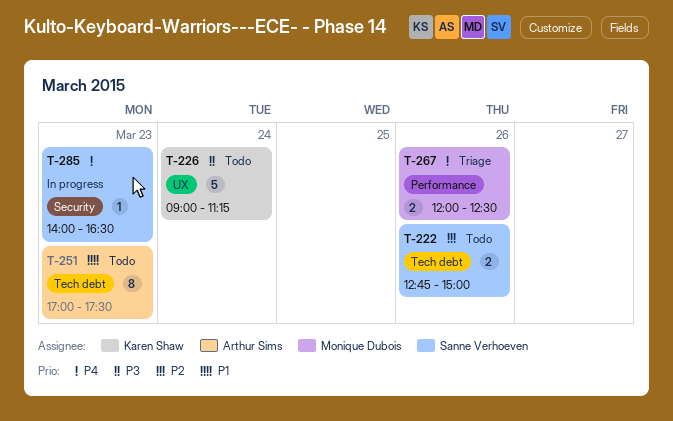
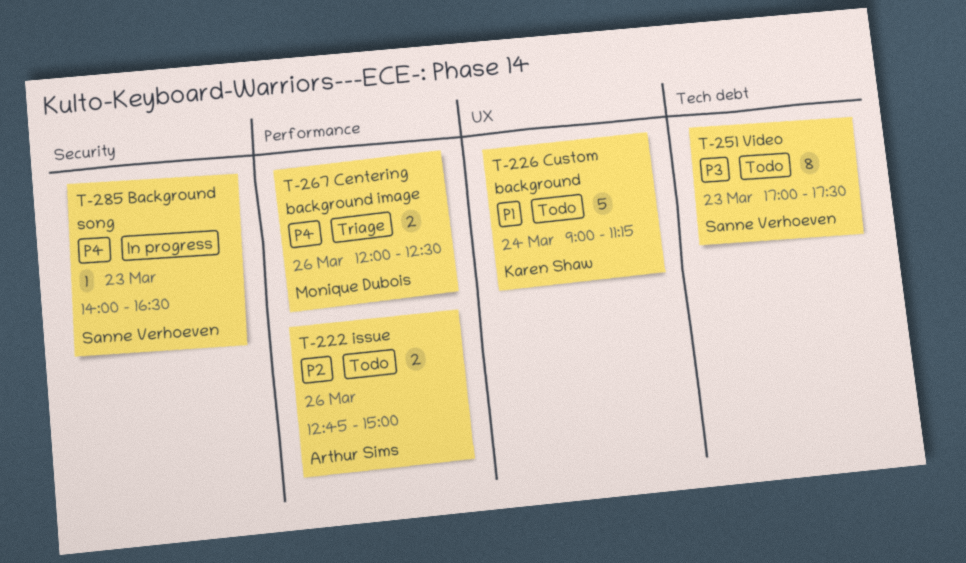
T-222, owner: Sanne Verhoeven -> Arthur Sims
T-222, label: Tech debt -> Performance
T-226, priority: P3 -> P1
T-251, owner: Arthur Sims -> Sanne Verhoeven
T-251, priority: P1 -> P3

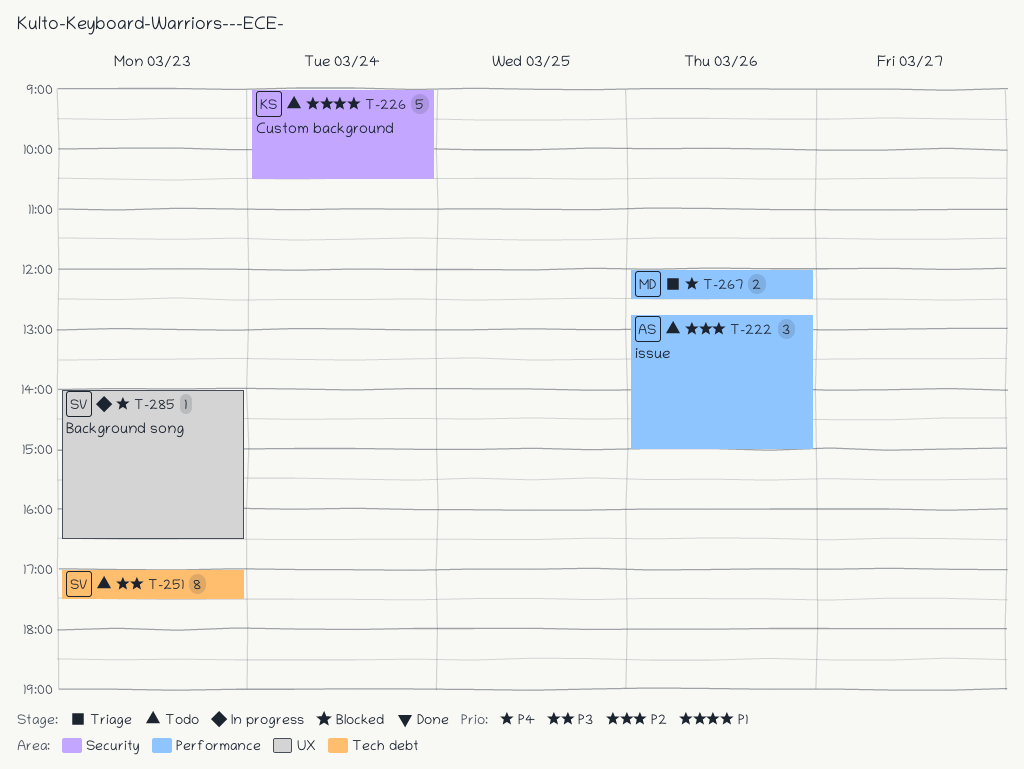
T-222, estimate: 2 -> 3
T-226, label: UX -> Security
T-226, ends: 11:15 -> 10:30
T-285, label: Security -> UX

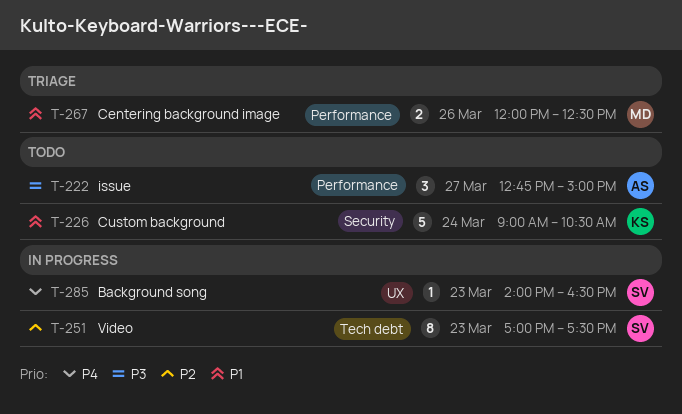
T-222, priority: P2 -> P3
T-222, day: Mar 26 -> Mar 27
T-251, status: Todo -> In progress
T-251, priority: P3 -> P2
T-267, priority: P4 -> P1

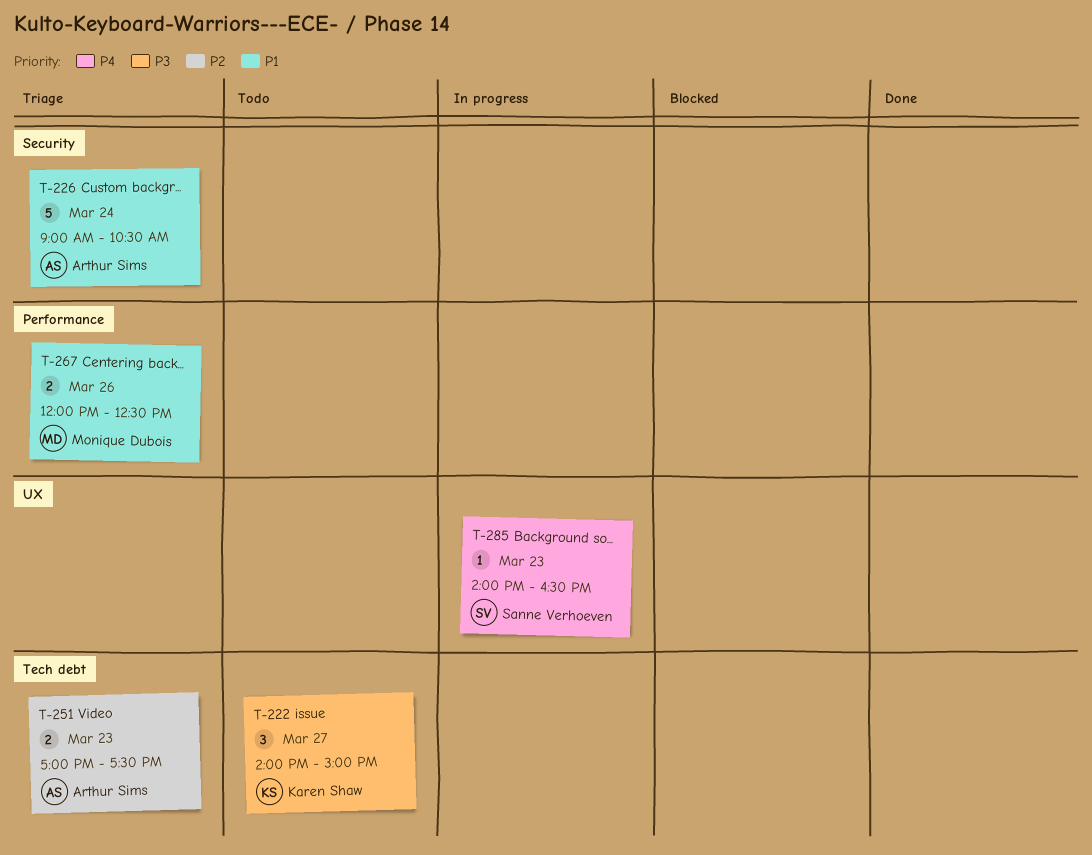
T-222, owner: Arthur Sims -> Karen Shaw
T-222, label: Performance -> Tech debt
T-222, begins: 12:45 -> 14:00
T-226, status: Todo -> Triage
T-226, owner: Karen Shaw -> Arthur Sims
T-251, status: In progress -> Triage
T-251, owner: Sanne Verhoeven -> Arthur Sims
T-251, estimate: 8 -> 2

